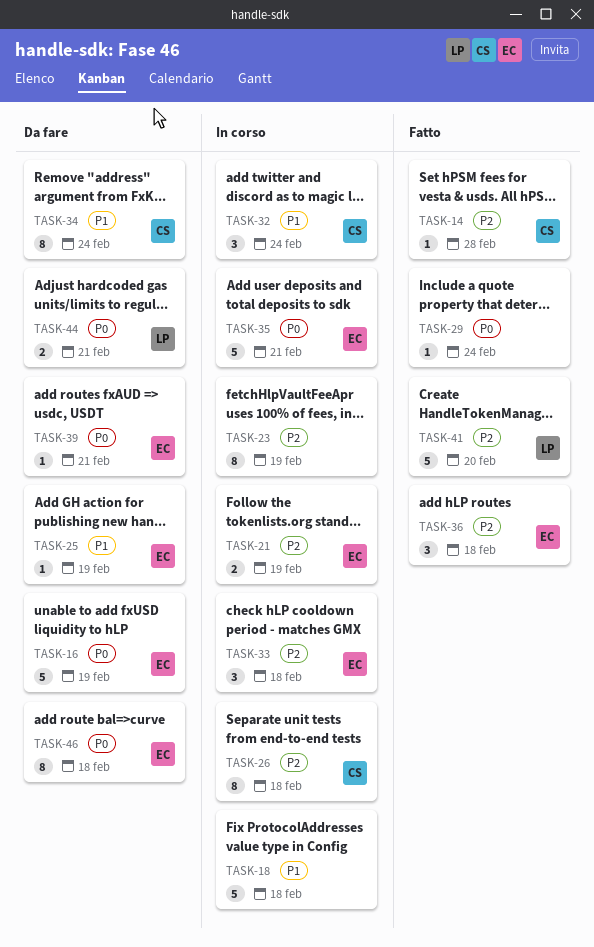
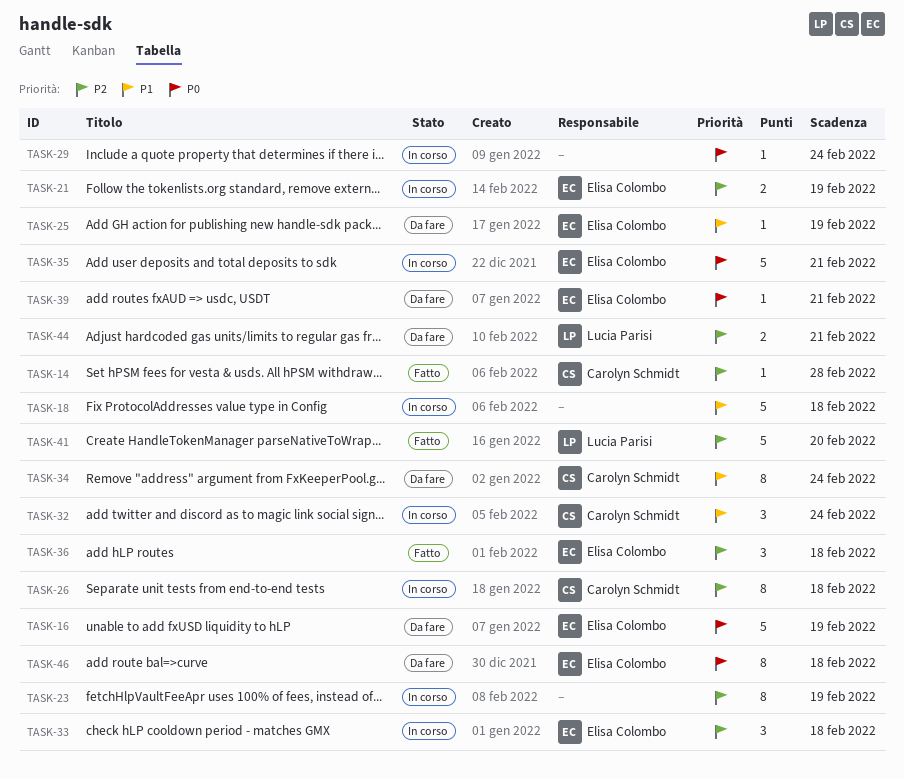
TASK-29, status: Fatto -> In corso
TASK-44, priority: P0 -> P2

